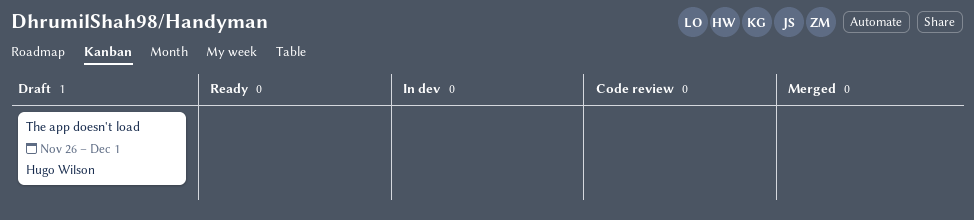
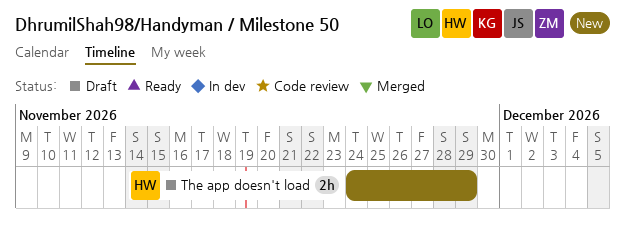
The app doesn't load, start: Nov 26 -> Nov 24
The app doesn't load, due: Dec 1 -> Nov 29

